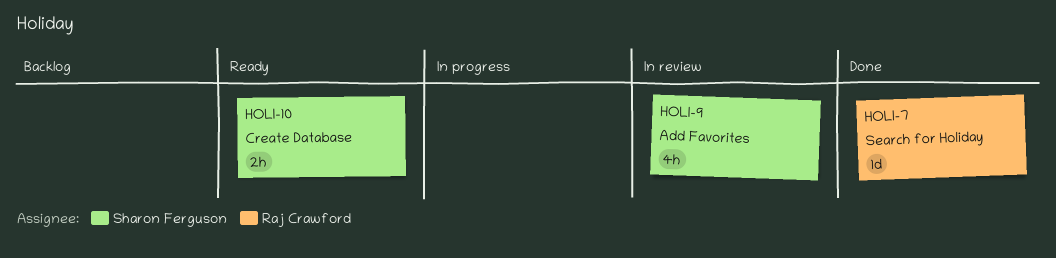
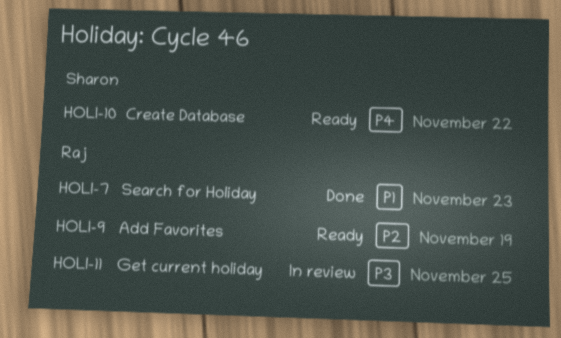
HOLI-9, status: In review -> Ready
HOLI-9, owner: Sharon Ferguson -> Raj Crawford
HOLI-11: none -> present

